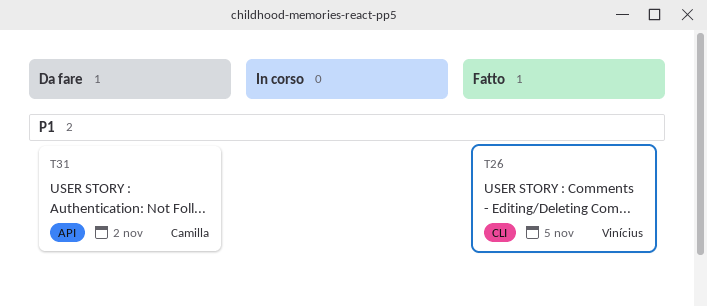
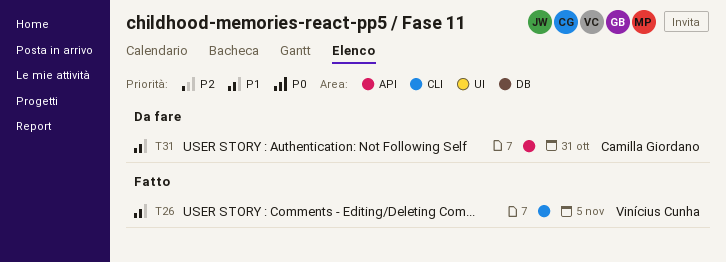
T31, due: Nov 2 -> Oct 31

